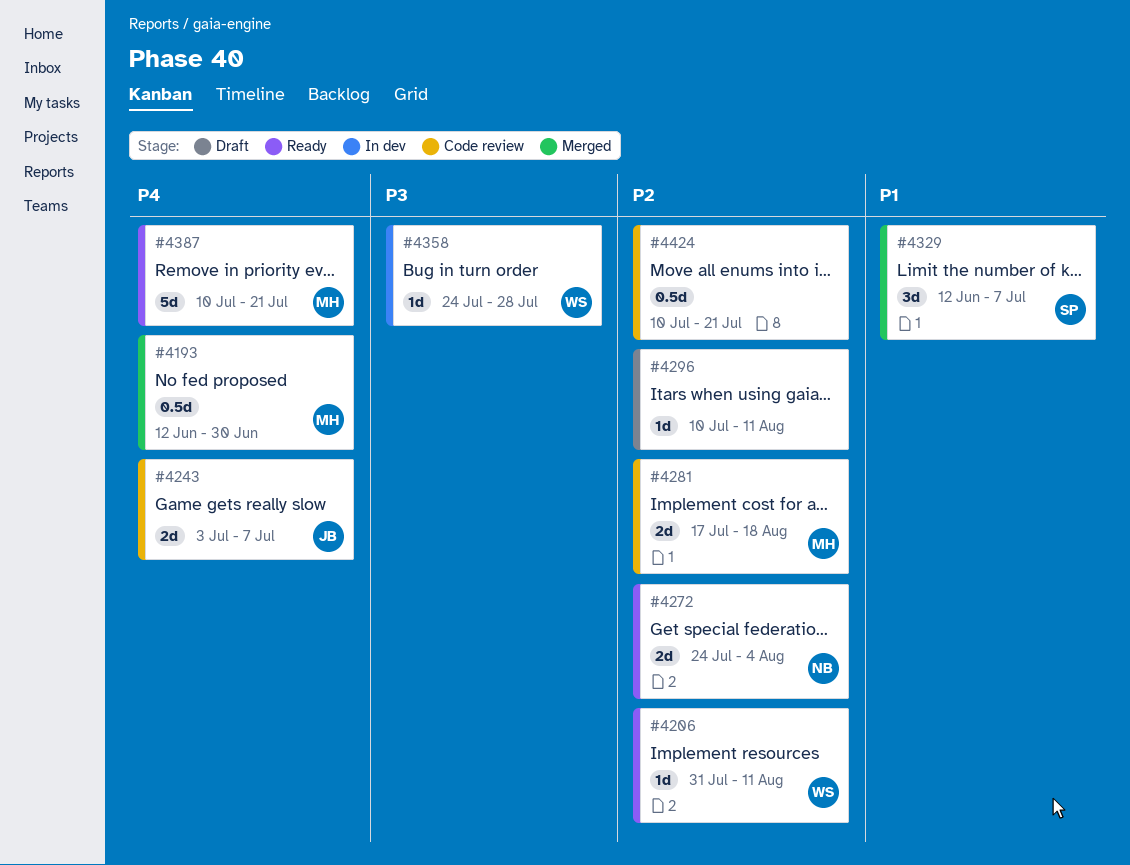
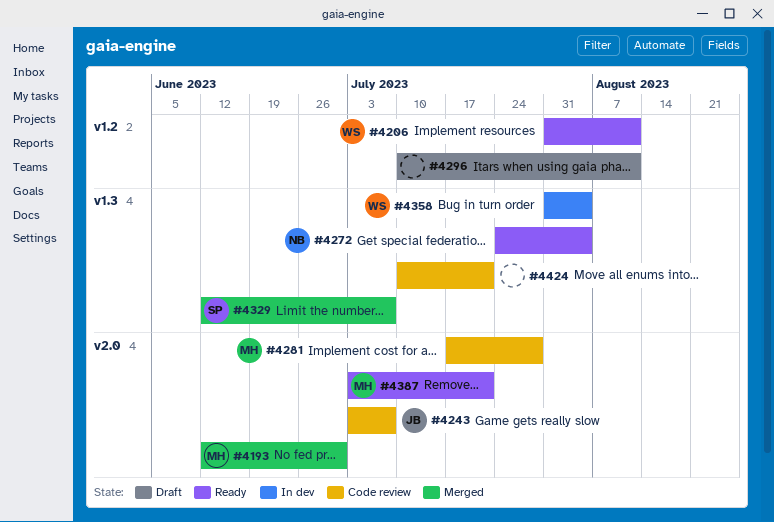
#4281, due: Aug 18 -> Jul 28
#4358, start: Jul 24 -> Jul 31
#4358, due: Jul 28 -> Aug 4
#4387, start: Jul 10 -> Jul 3

